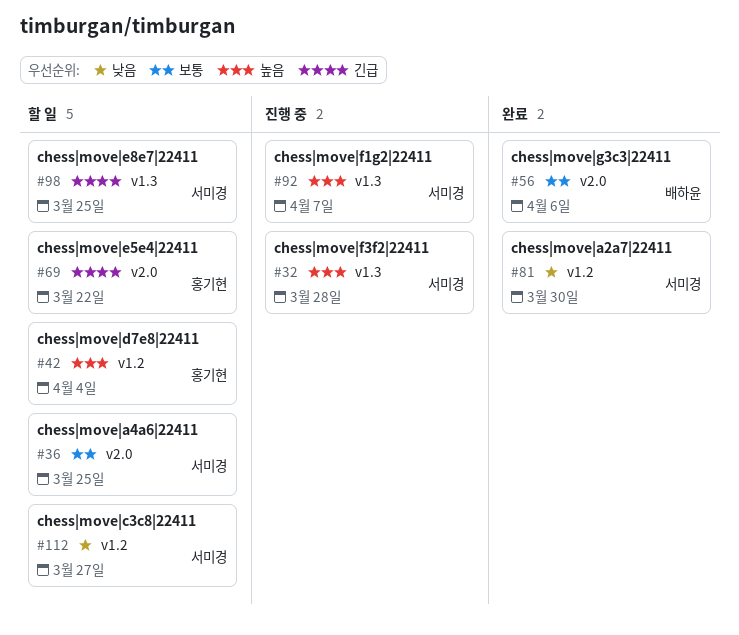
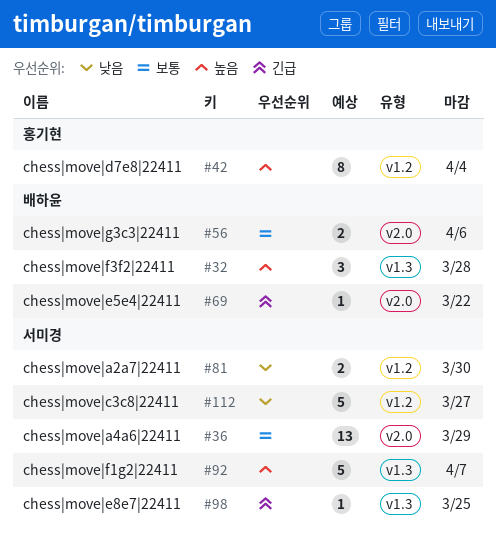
#32, owner: 서미경 -> 배하윤
#36, due: Mar 25 -> Mar 29
#69, owner: 홍기현 -> 배하윤

